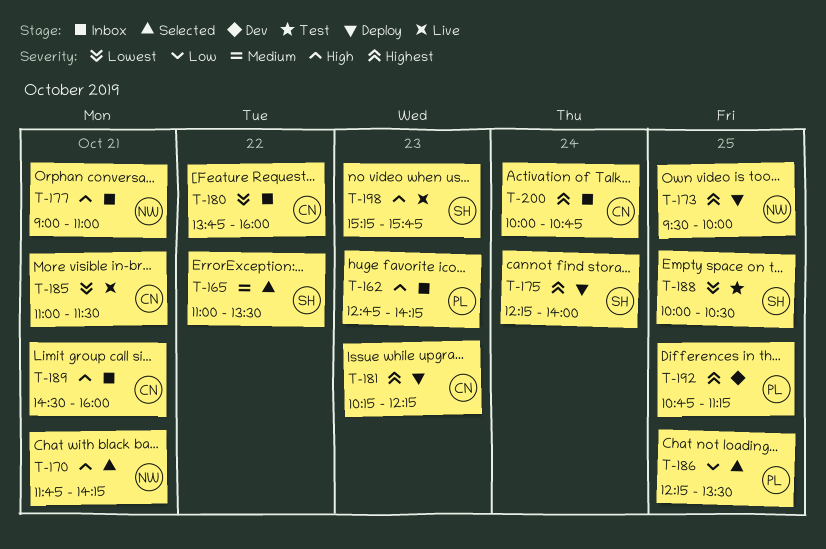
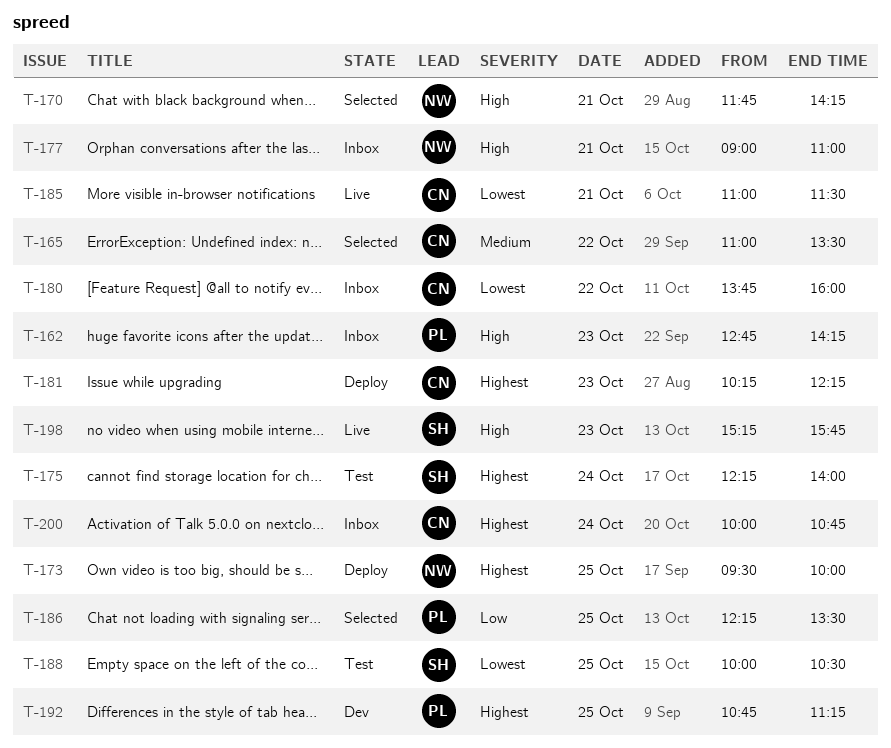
T-165, owner: SH -> CN
T-175, status: Deploy -> Test
T-189: present -> none

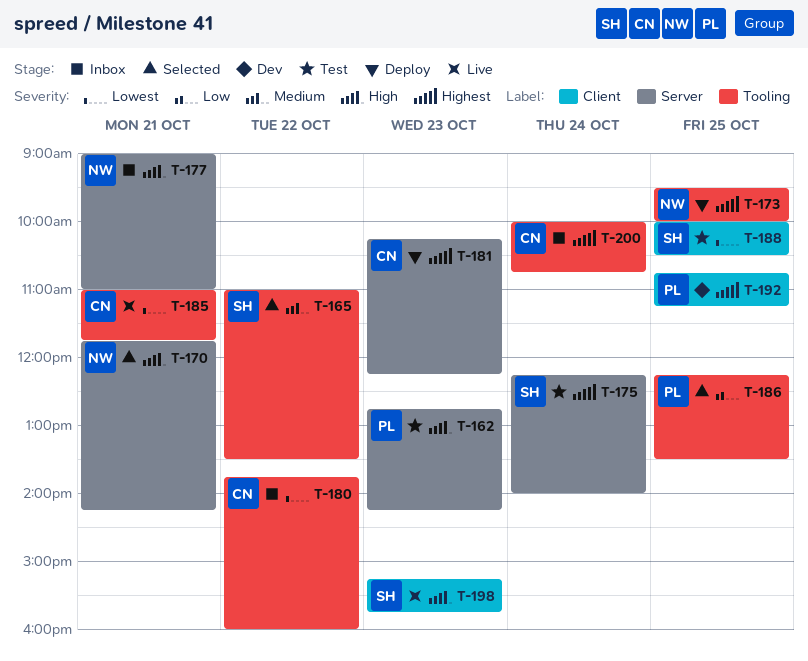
T-162, status: Inbox -> Test
T-165, owner: CN -> SH
T-185, ends: 11:30 -> 11:45

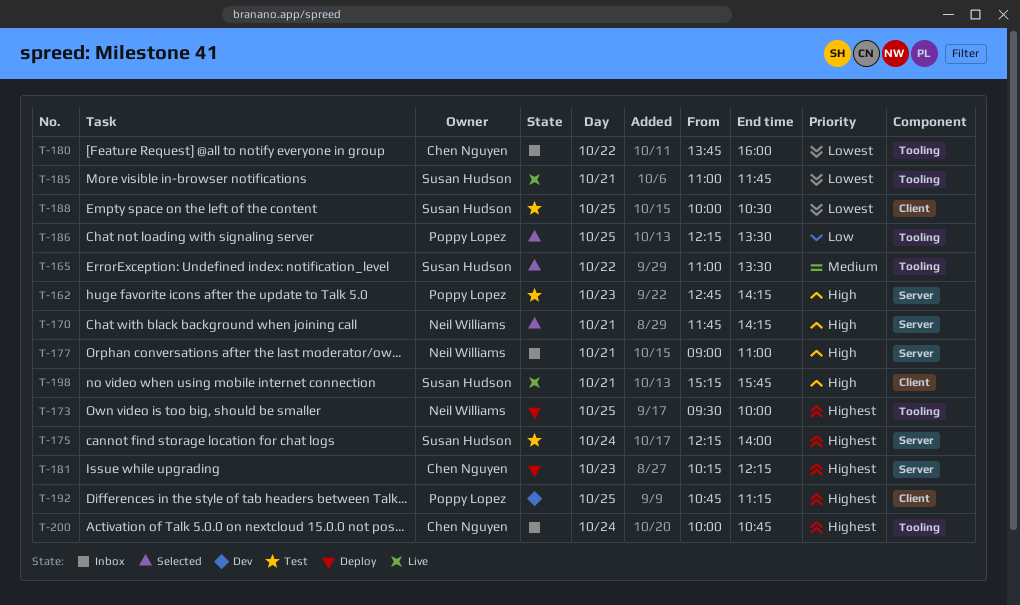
T-185, owner: Chen Nguyen -> Susan Hudson
T-198, day: Oct 23 -> Oct 21

